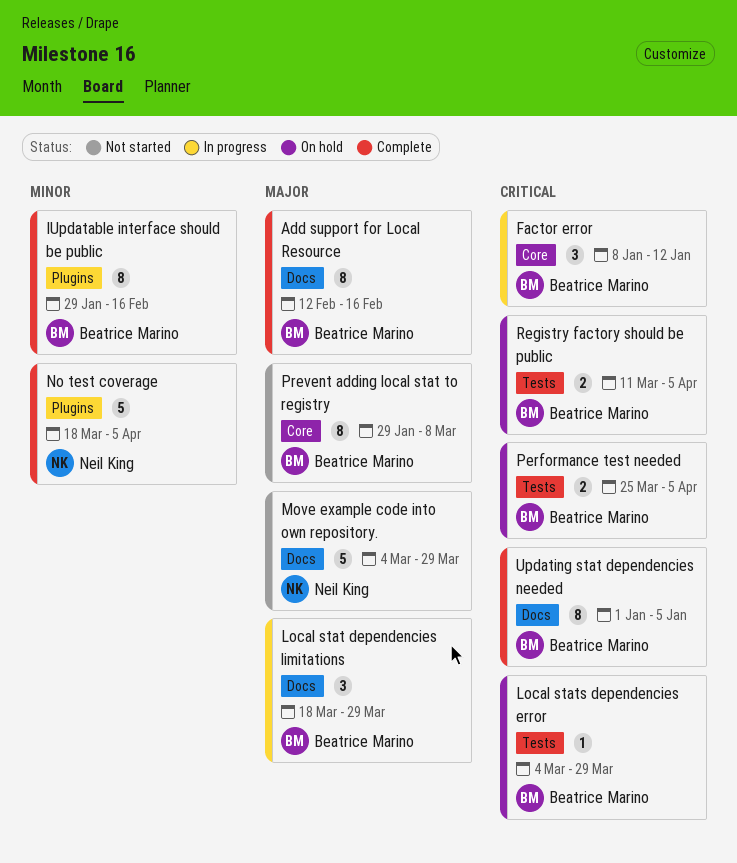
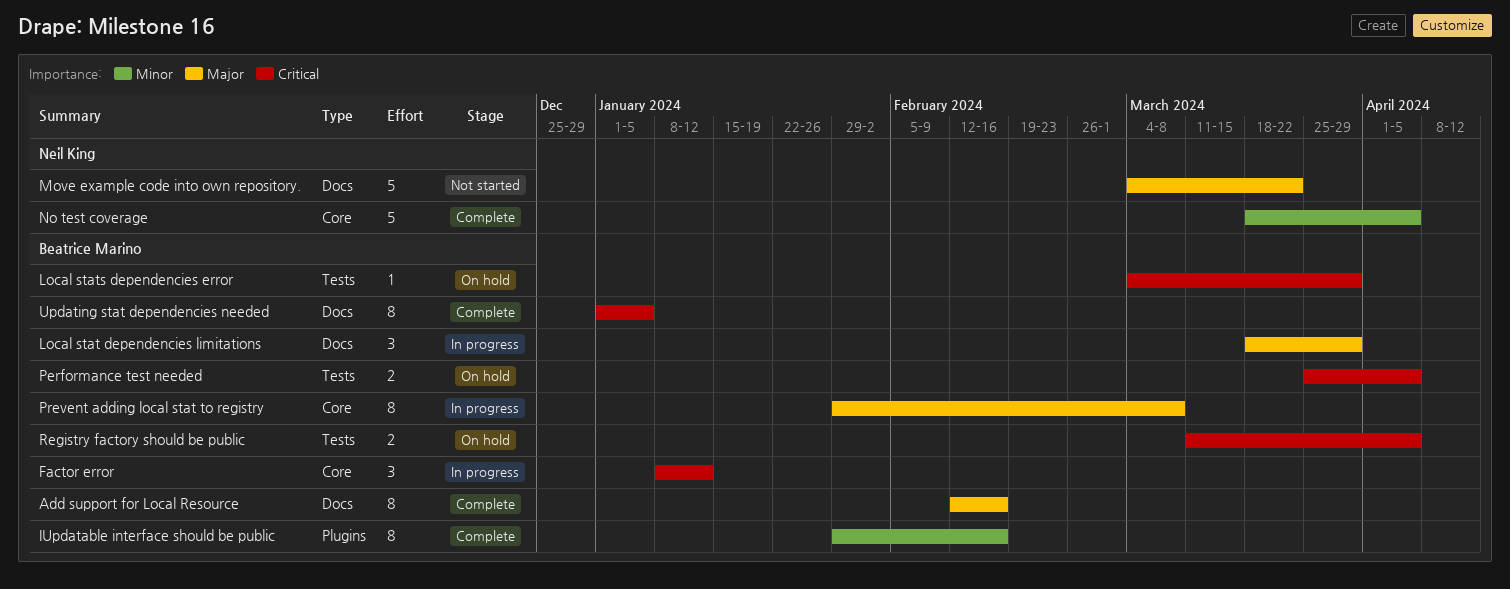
Move example code into own repository., due: Mar 29 -> Mar 22
No test coverage, label: Plugins -> Core
Prevent adding local stat to registry, status: Not started -> In progress

